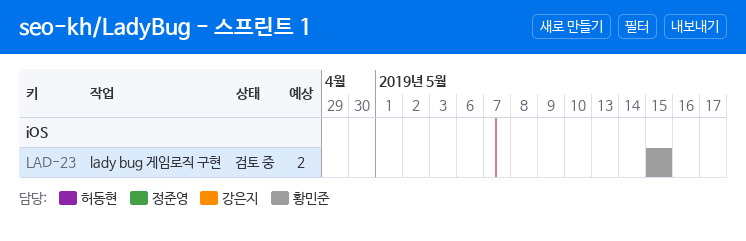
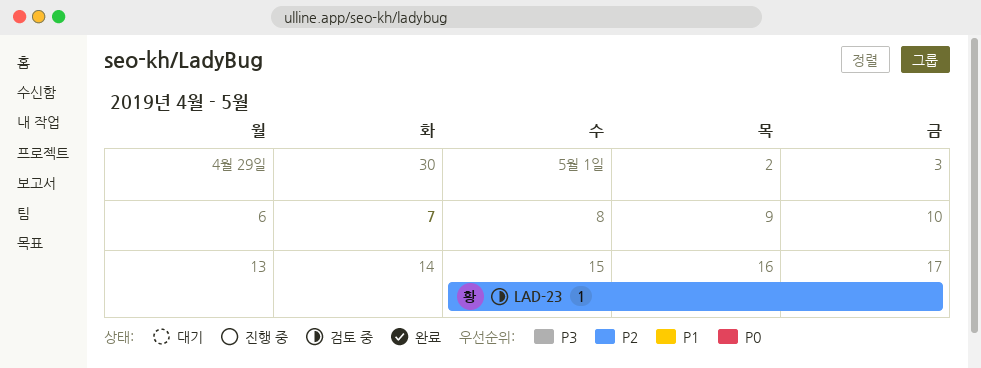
LAD-23, estimate: 2 -> 1
LAD-23, due: May 15 -> May 17

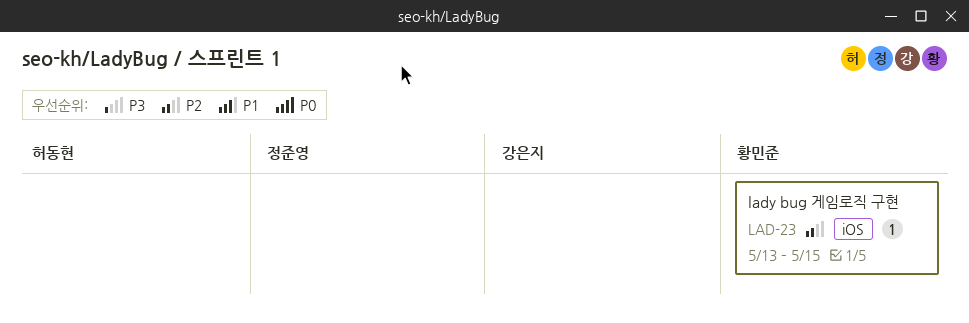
LAD-23, start: May 15 -> May 13
LAD-23, due: May 17 -> May 15

